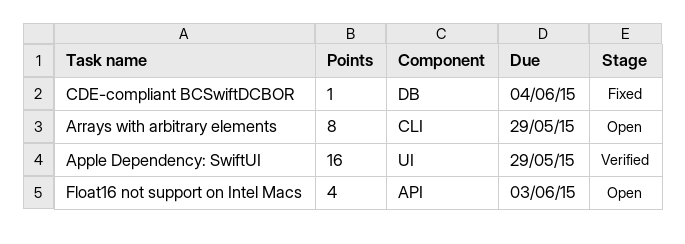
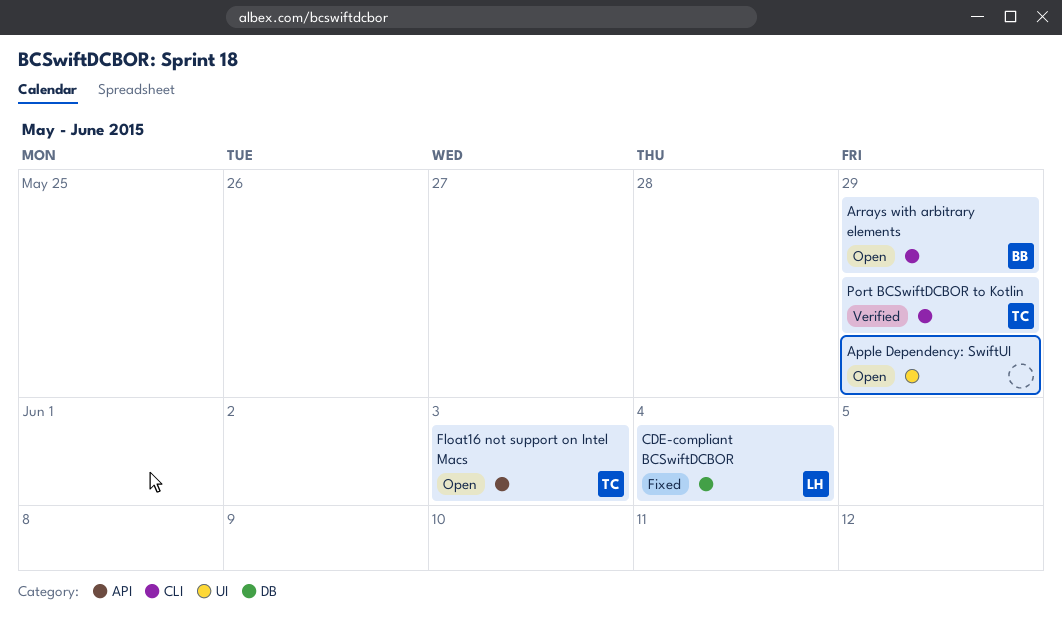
Apple Dependency: SwiftUI, status: Verified -> Open
Port BCSwiftDCBOR to Kotlin: none -> present

